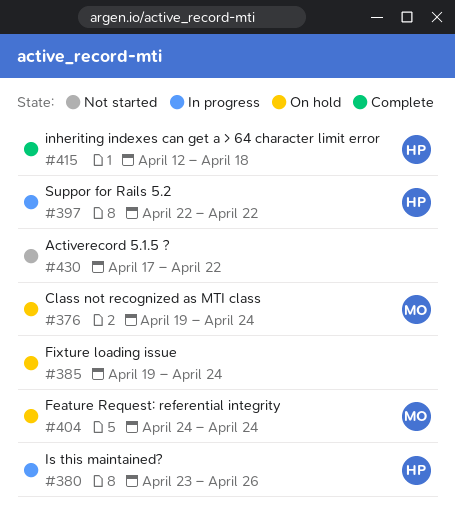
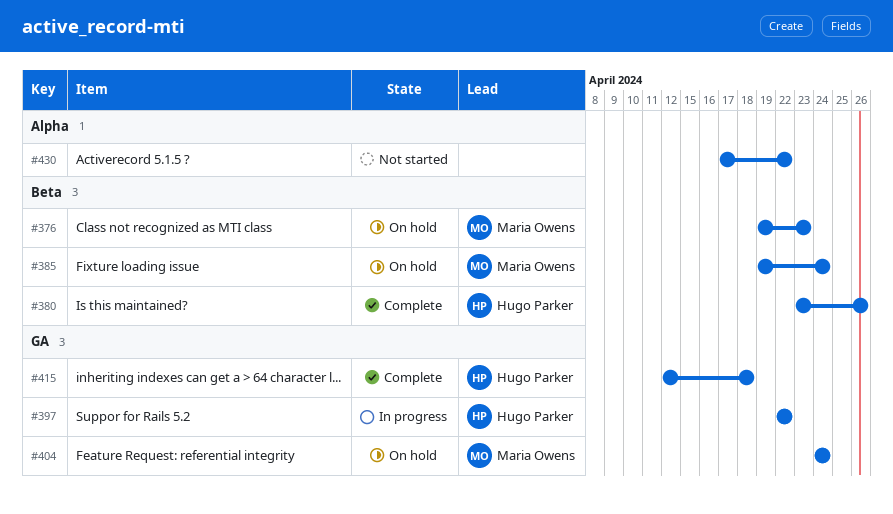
#376, due: Apr 24 -> Apr 23
#380, status: In progress -> Complete
#385, owner: none -> Maria Owens

